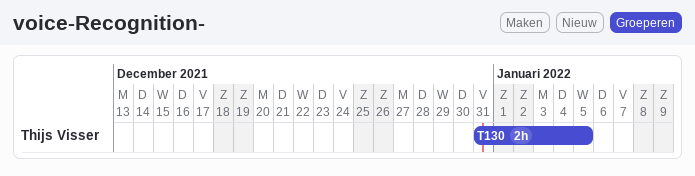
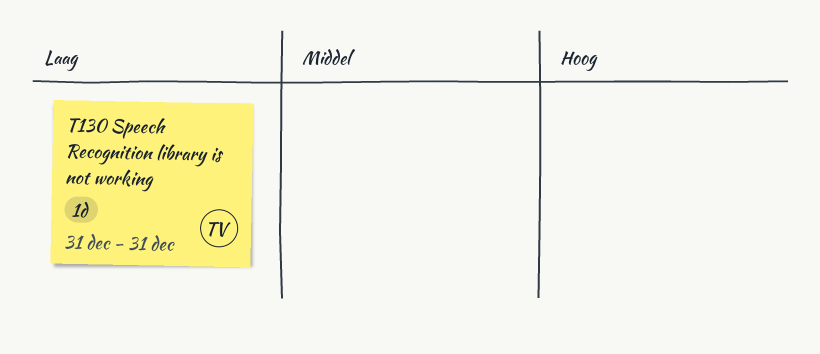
T130, estimate: 2h -> 1d
T130, due: Jan 5 -> Dec 31

